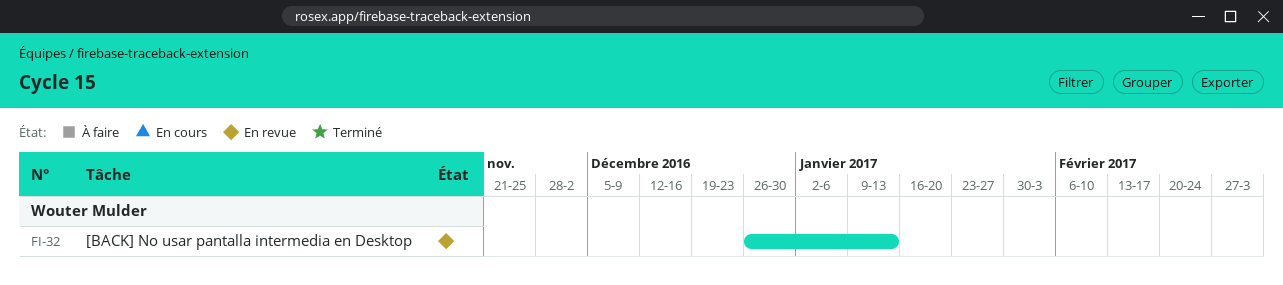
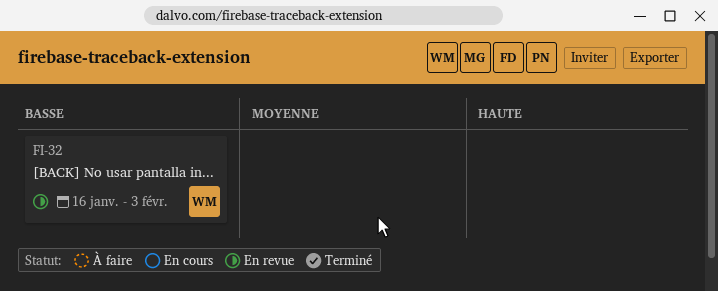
FI-32, start: Dec 26 -> Jan 16
FI-32, due: Jan 13 -> Feb 3

